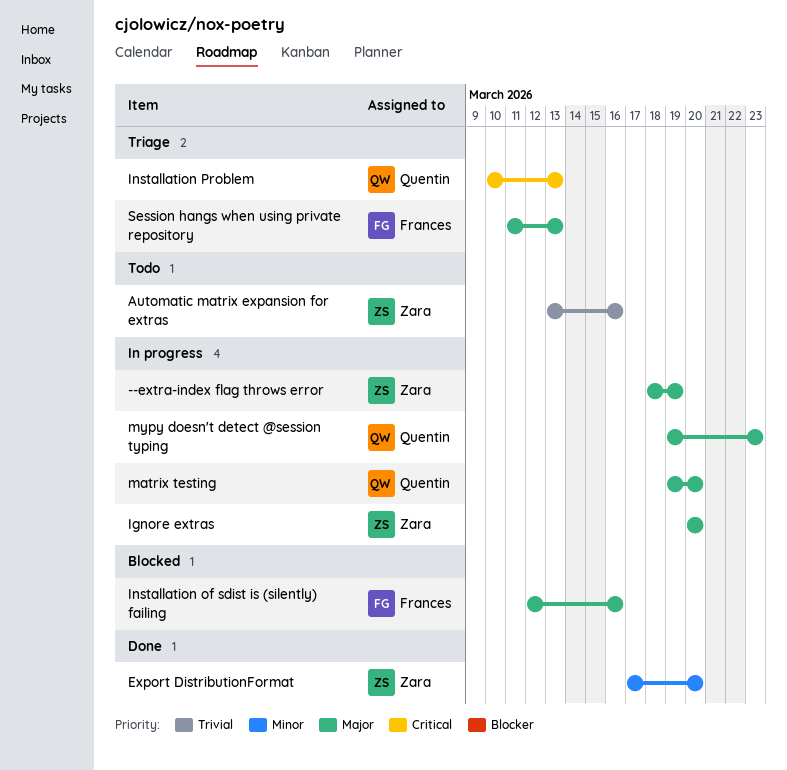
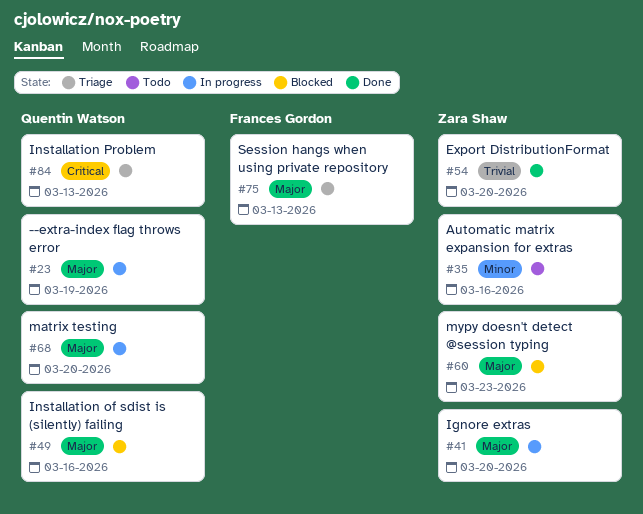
--extra-index flag throws error, owner: Zara Shaw -> Quentin Watson
Automatic matrix expansion for extras, priority: Trivial -> Minor
Export DistributionFormat, priority: Minor -> Trivial
Installation of sdist is (silently) failing, owner: Frances Gordon -> Quentin Watson
mypy doesn't detect @session typing, status: In progress -> Blocked
mypy doesn't detect @session typing, owner: Quentin Watson -> Zara Shaw

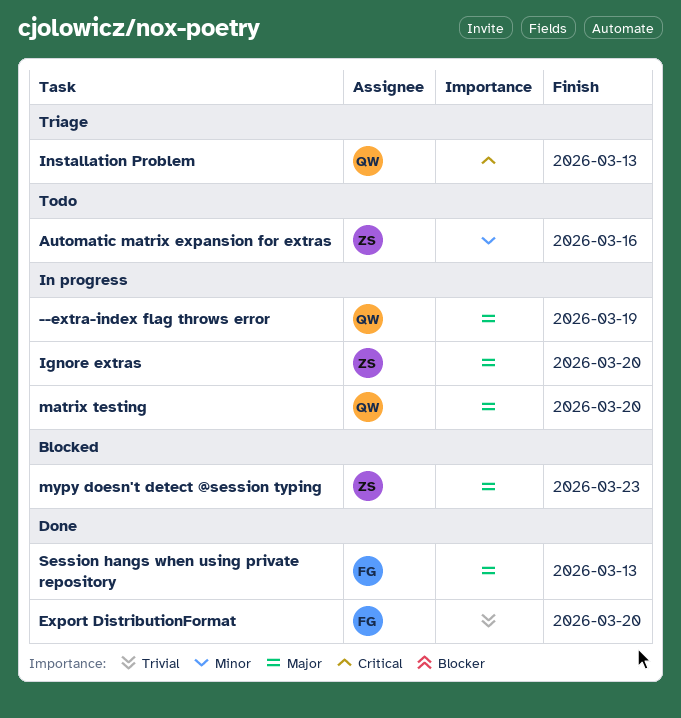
Export DistributionFormat, owner: Zara Shaw -> Frances Gordon
Installation of sdist is (silently) failing: present -> none
Session hangs when using private repository, status: Triage -> Done

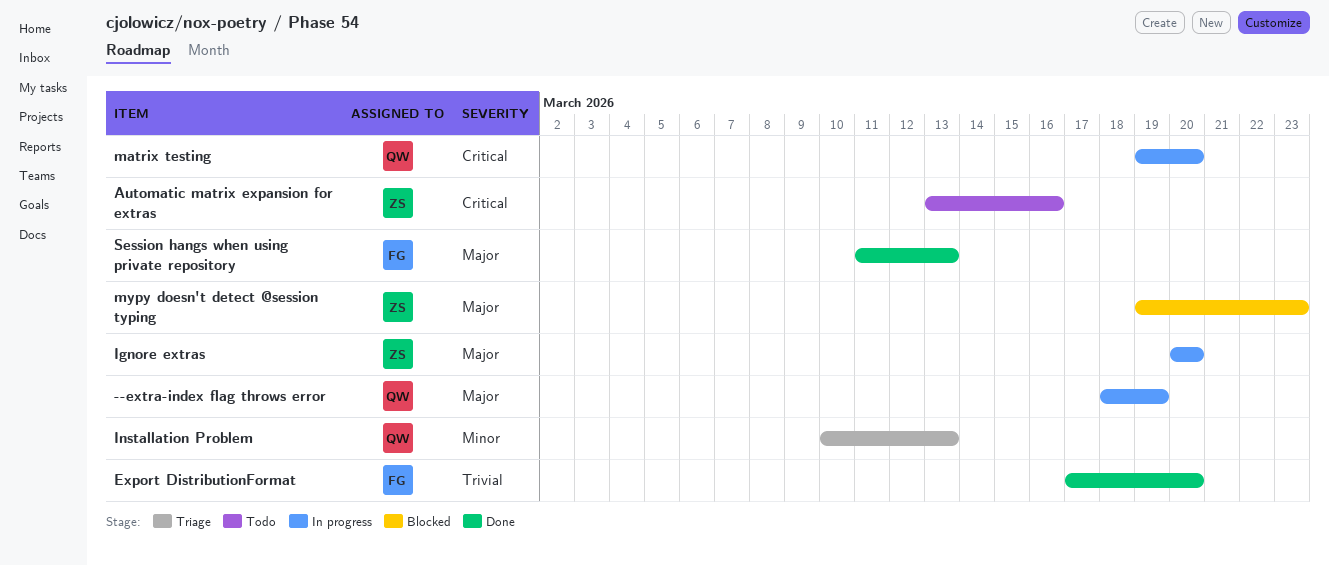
Automatic matrix expansion for extras, priority: Minor -> Critical
Installation Problem, priority: Critical -> Minor
matrix testing, priority: Major -> Critical

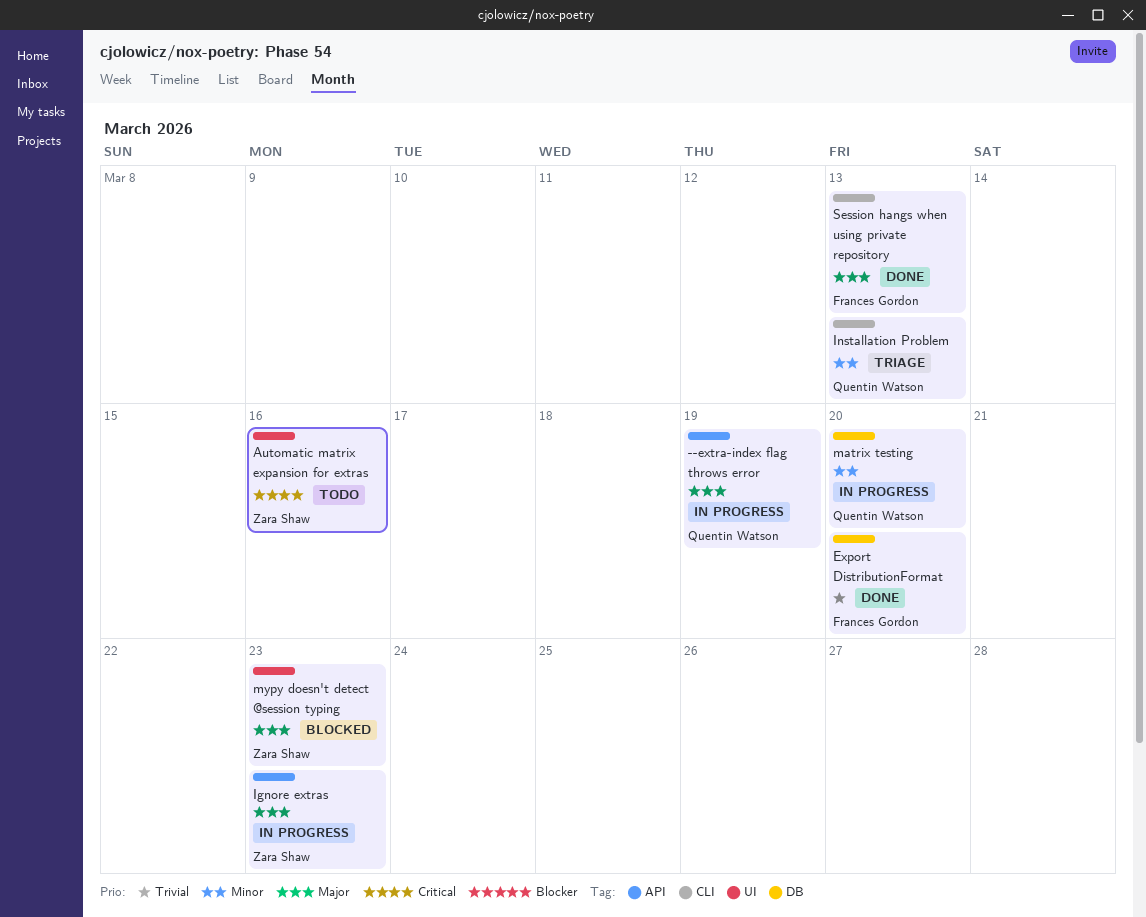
Ignore extras, due: Mar 20 -> Mar 23
matrix testing, priority: Critical -> Minor

